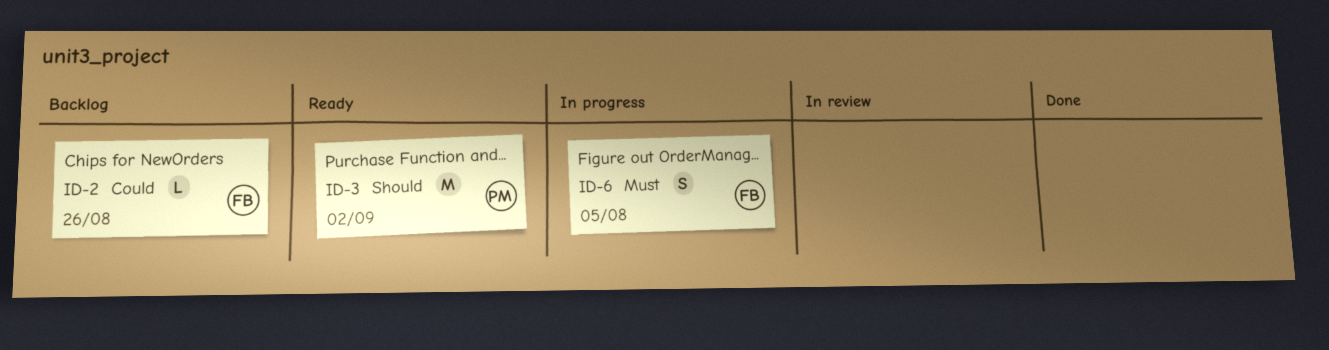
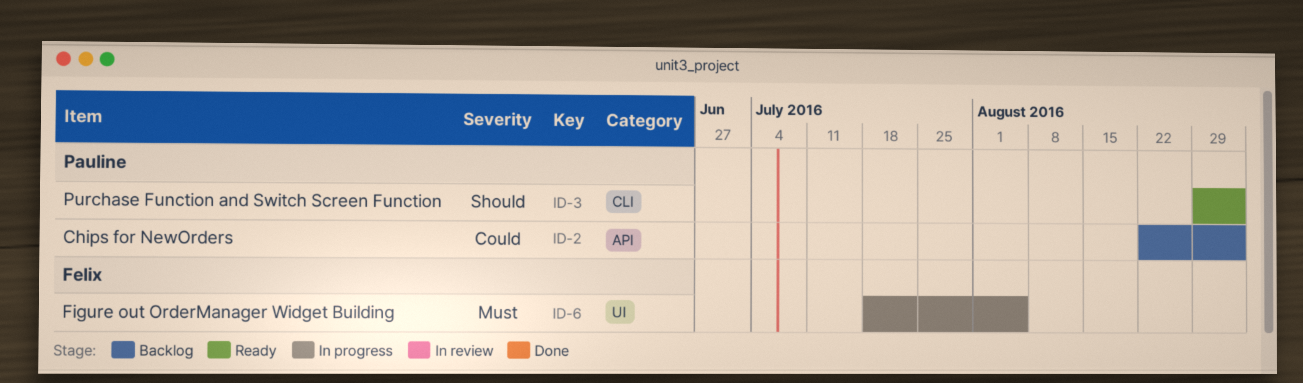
ID-2, owner: Felix -> Pauline
ID-2, due: Aug 26 -> Sep 2

